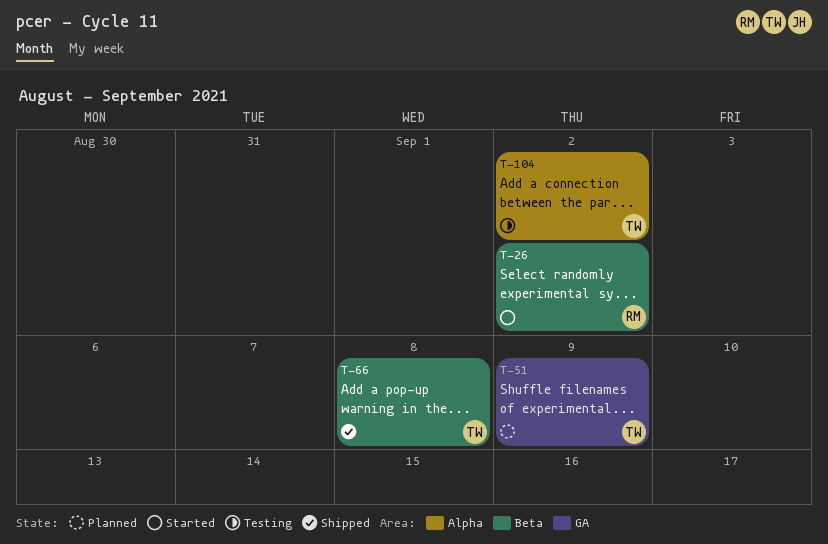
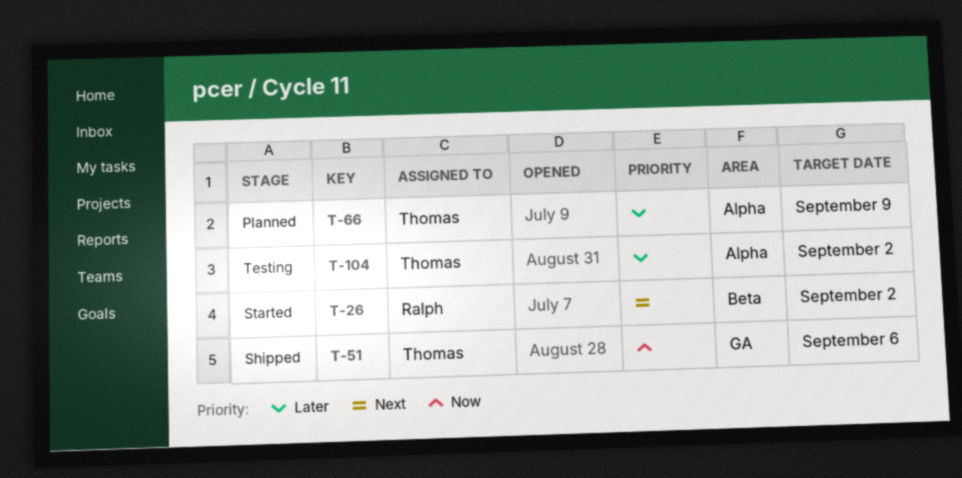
T-51, status: Planned -> Shipped
T-51, due: Sep 9 -> Sep 6
T-66, status: Shipped -> Planned
T-66, label: Beta -> Alpha
T-66, due: Sep 8 -> Sep 9

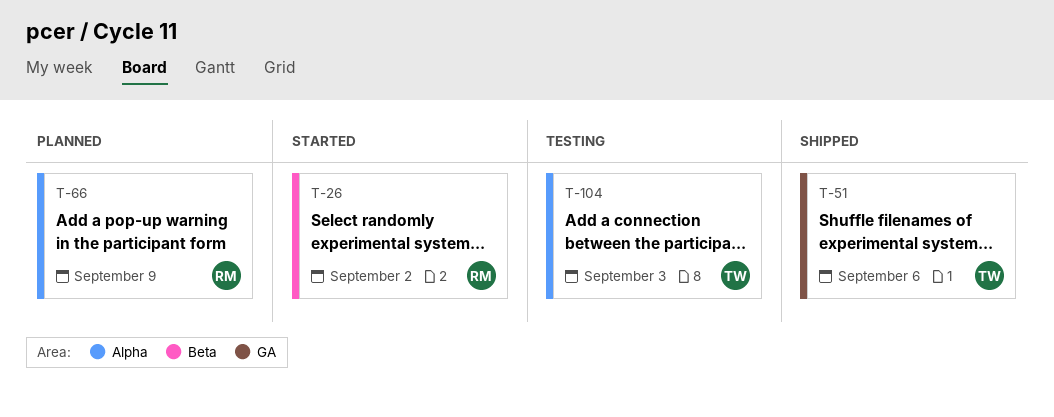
T-66, owner: Thomas -> Ralph
T-104, due: Sep 2 -> Sep 3

